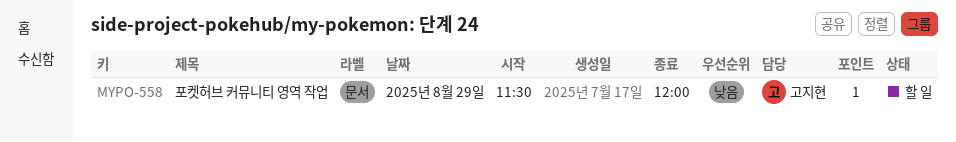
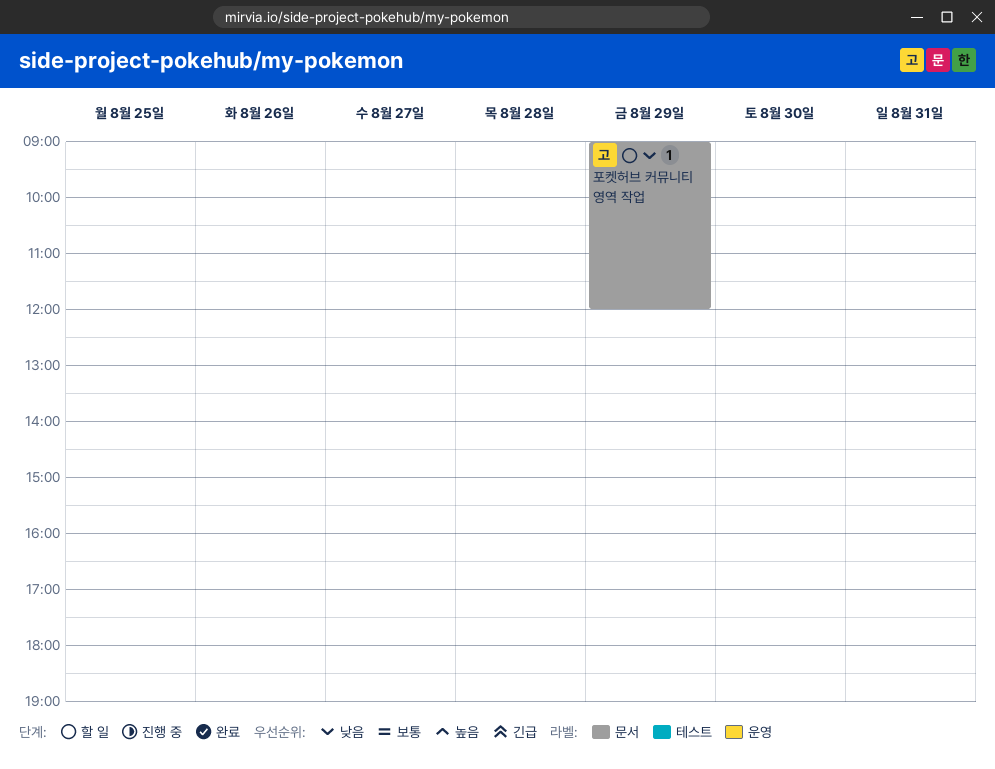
포켓허브 커뮤니티 영역 작업, begins: 11:30 -> 09:00

